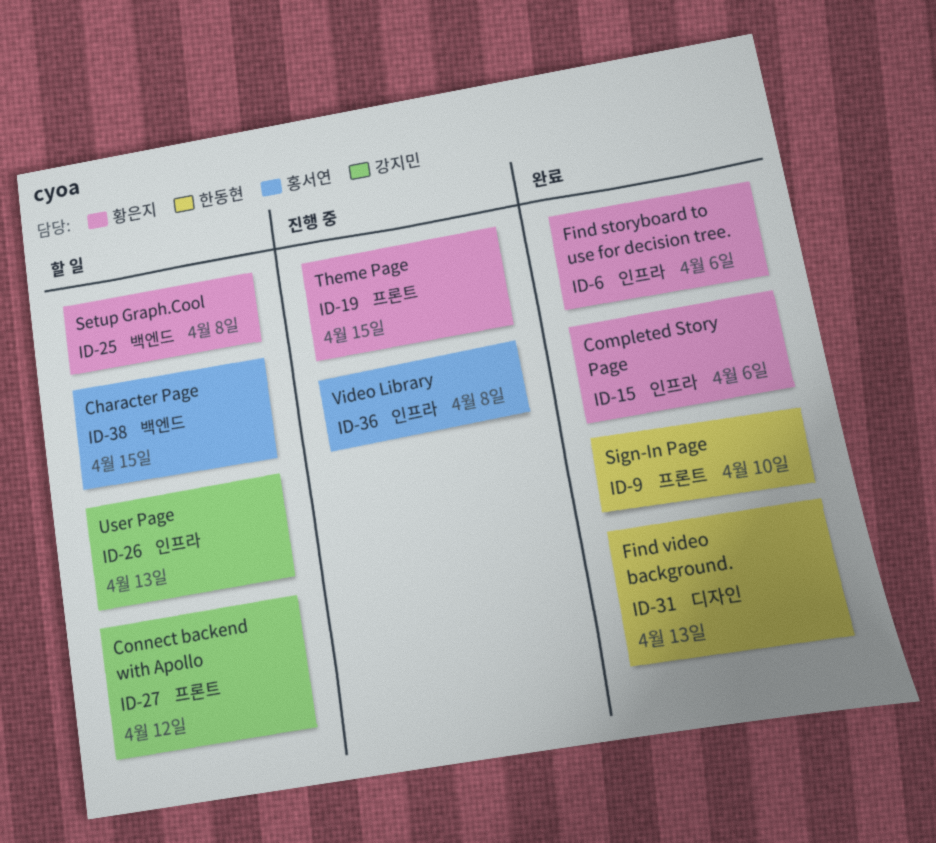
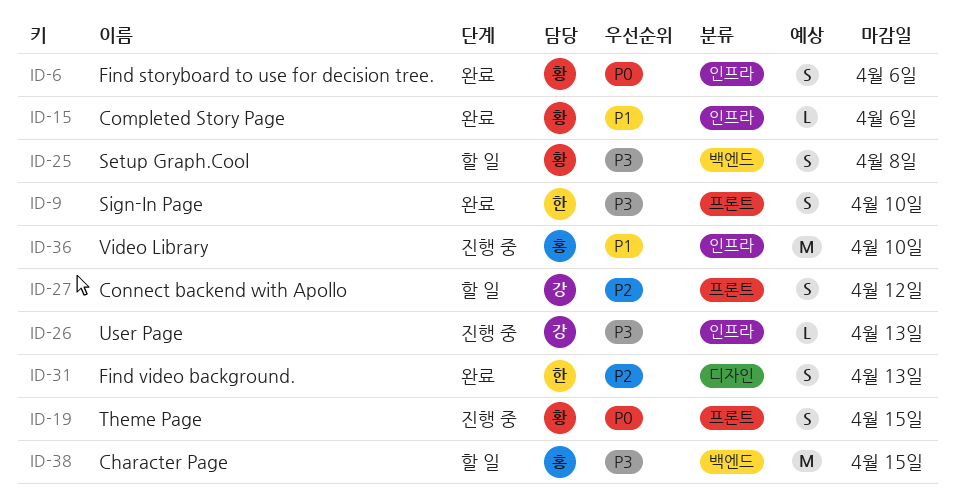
ID-26, status: 할 일 -> 진행 중
ID-36, due: Apr 8 -> Apr 10

